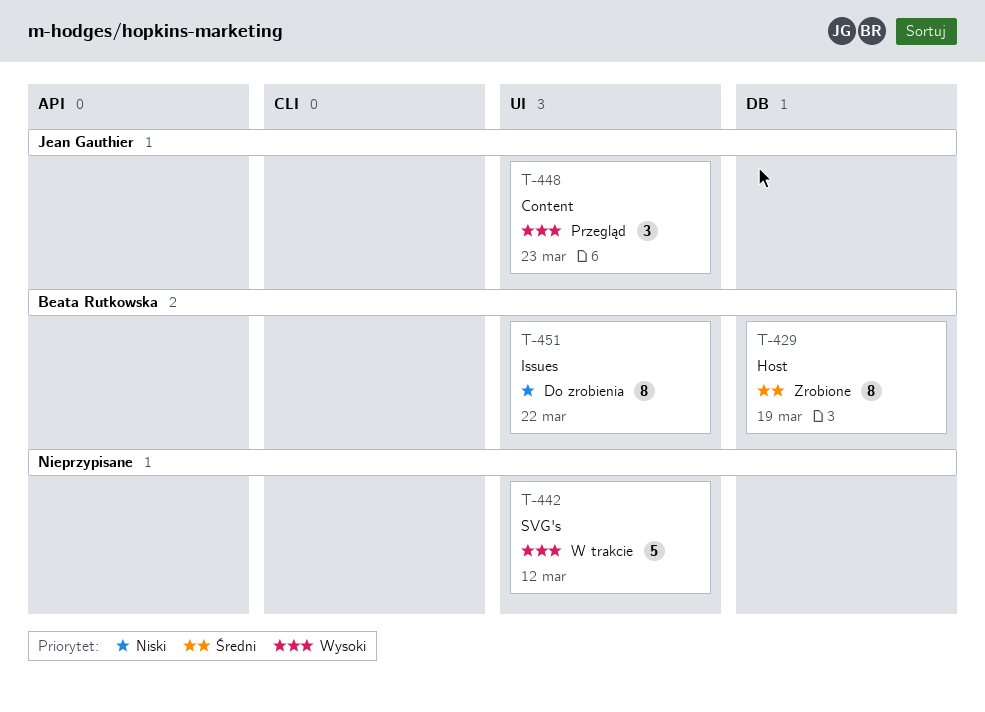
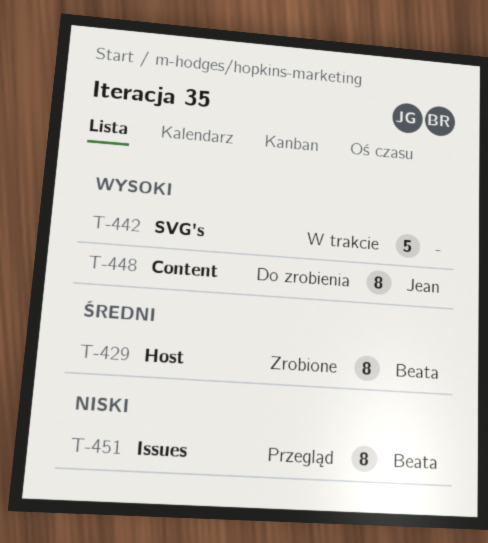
T-448, status: Przegląd -> Do zrobienia
T-448, estimate: 3 -> 8
T-451, status: Do zrobienia -> Przegląd

